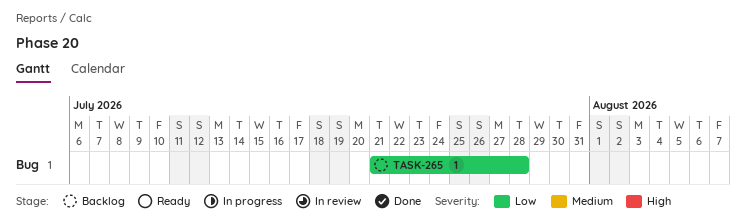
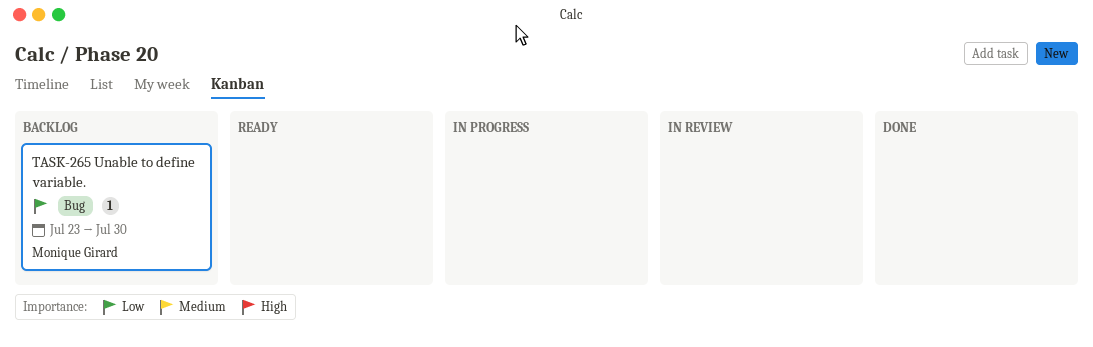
TASK-265, start: Jul 21 -> Jul 23
TASK-265, due: Jul 28 -> Jul 30

